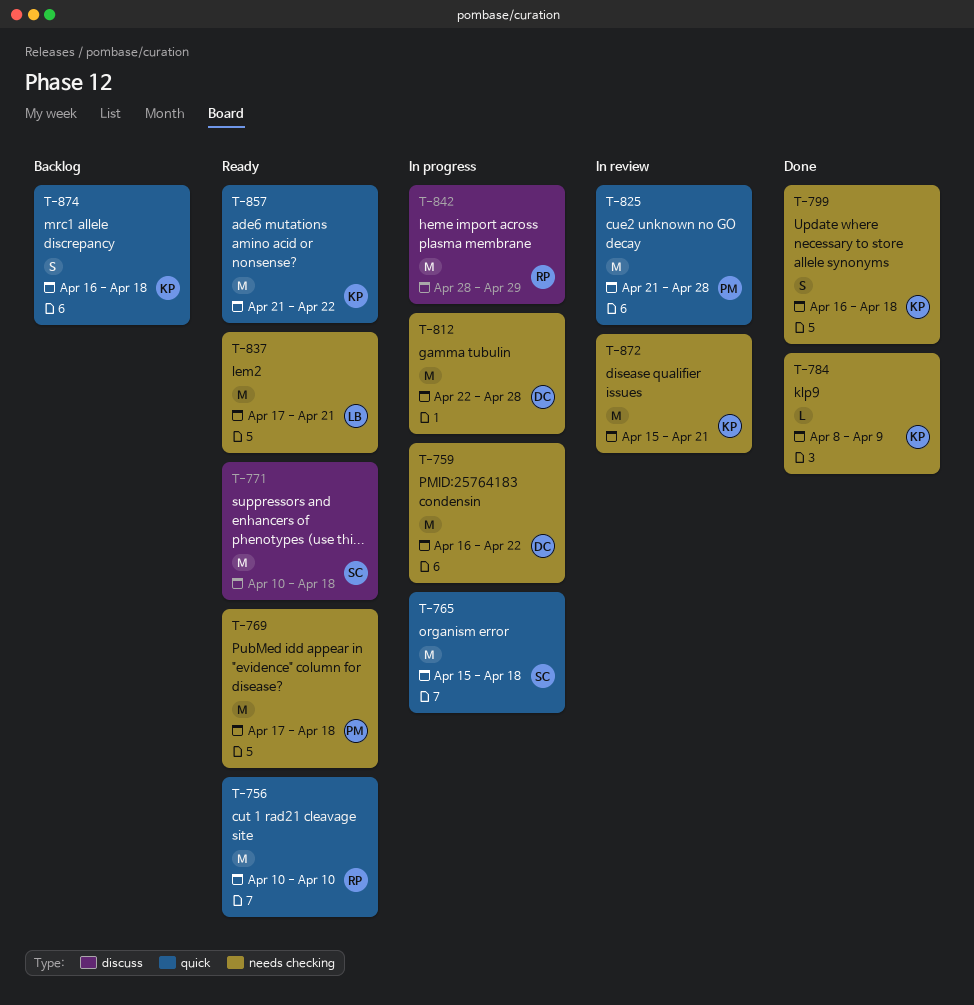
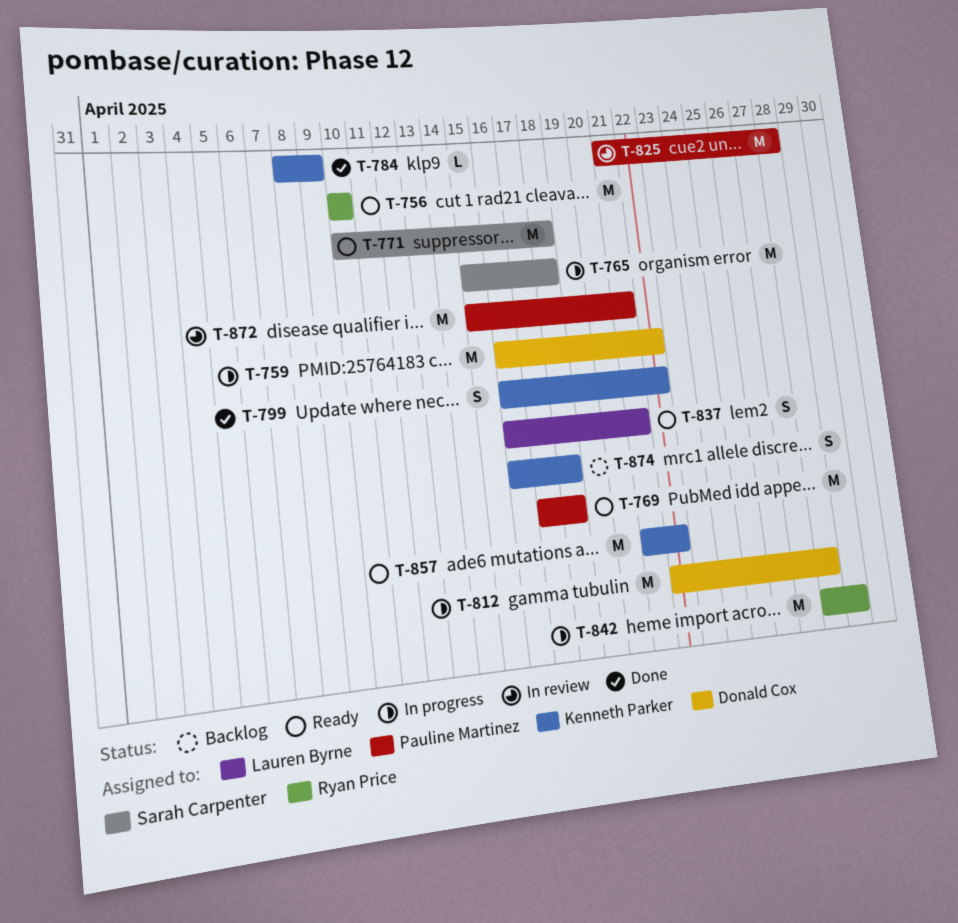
T-799, due: Apr 18 -> Apr 22
T-837, estimate: M -> S
T-837, start: Apr 17 -> Apr 16
T-872, owner: Kenneth Parker -> Pauline Martinez

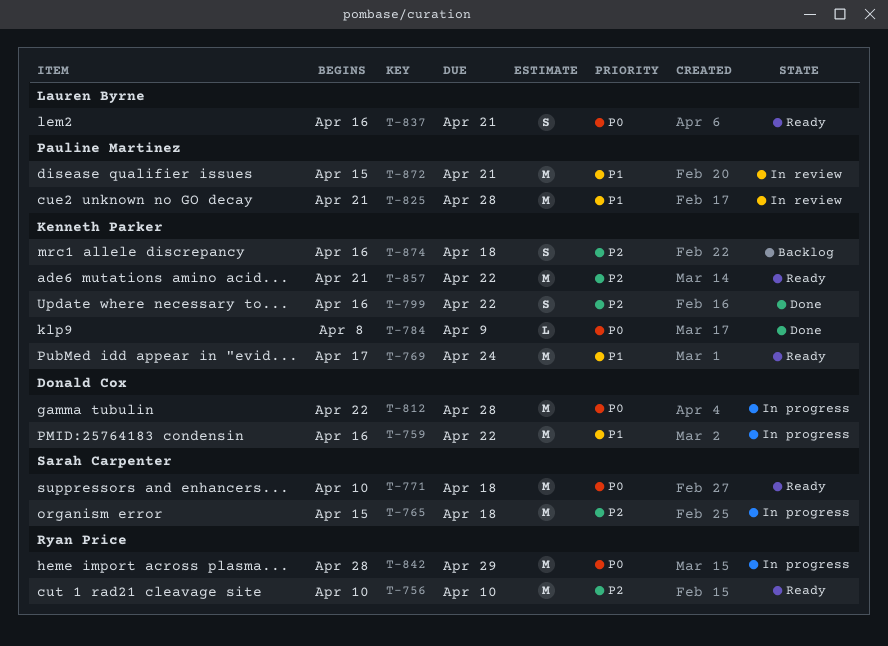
T-769, owner: Pauline Martinez -> Kenneth Parker
T-769, due: Apr 18 -> Apr 24

